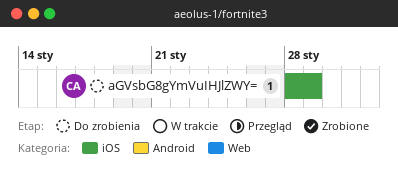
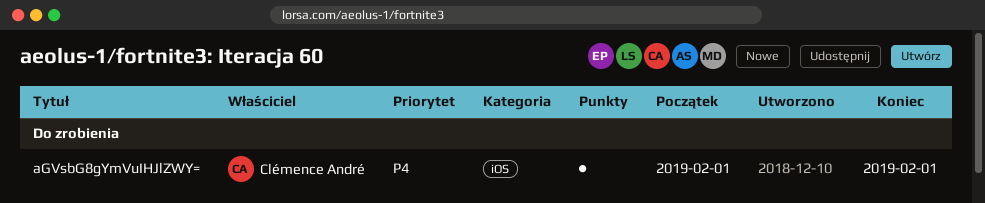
aGVsbG8gYmVuIHJlZWY=, start: Jan 28 -> Feb 1
aGVsbG8gYmVuIHJlZWY=, due: Jan 29 -> Feb 1

